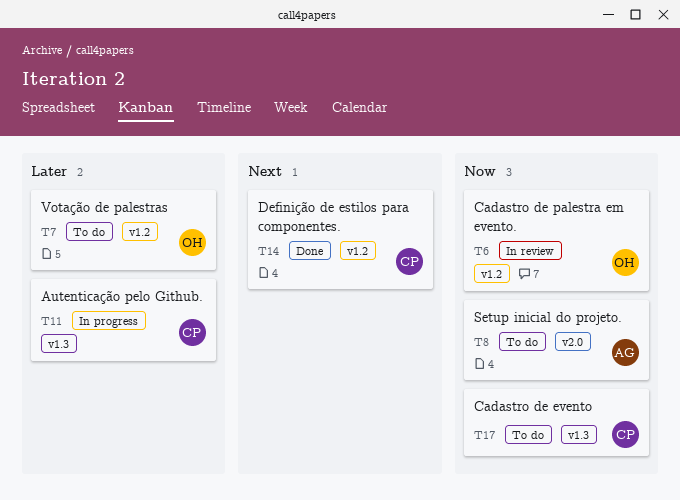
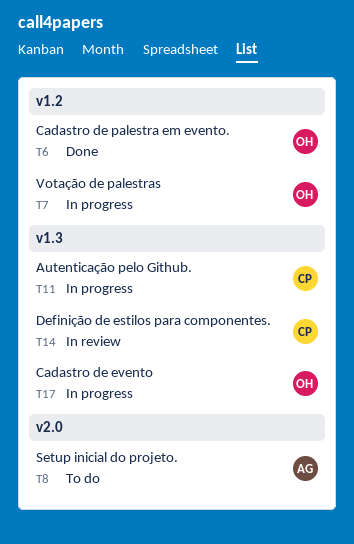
T6, status: In review -> Done
T7, status: To do -> In progress
T14, status: Done -> In review
T14, label: v1.2 -> v1.3
T17, status: To do -> In progress
T17, owner: CP -> OH

